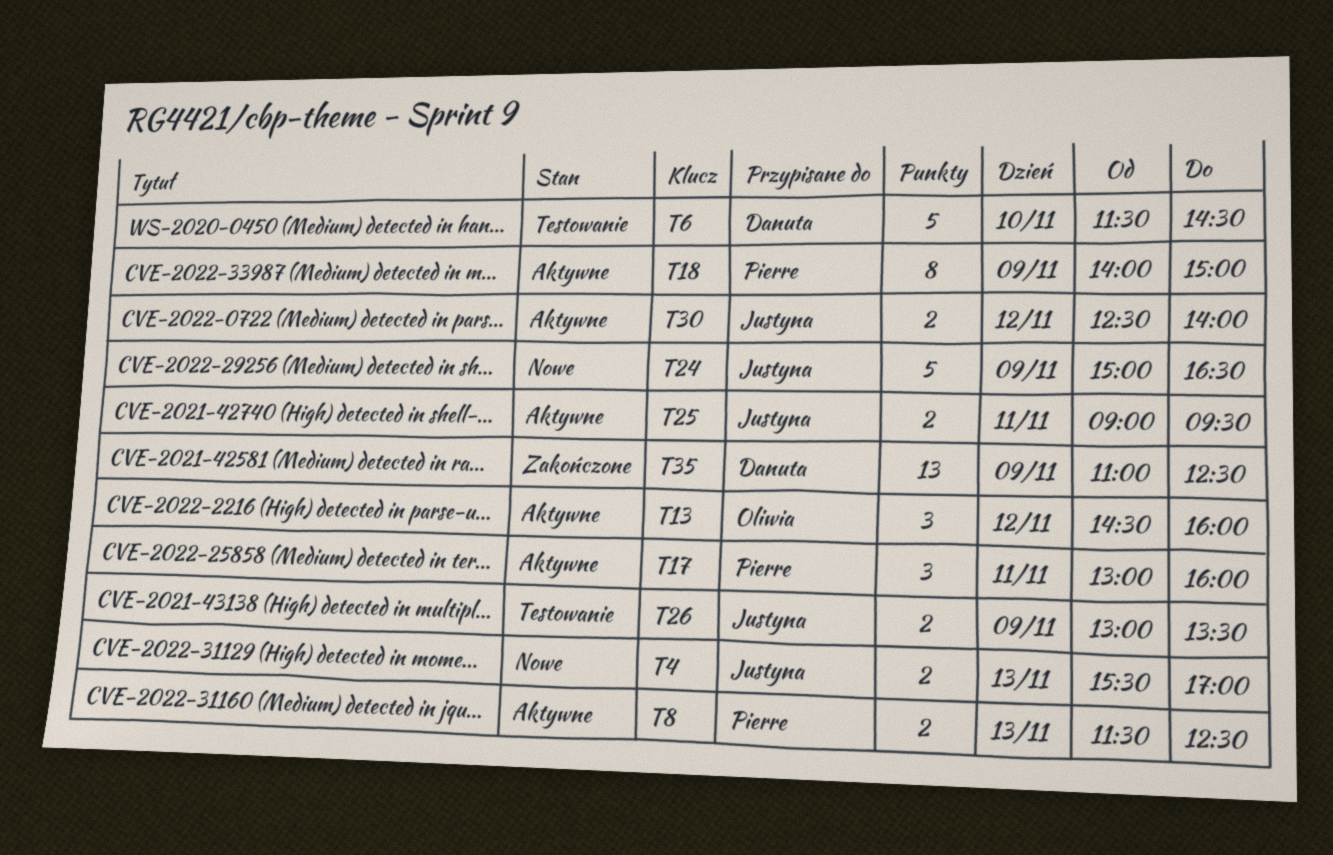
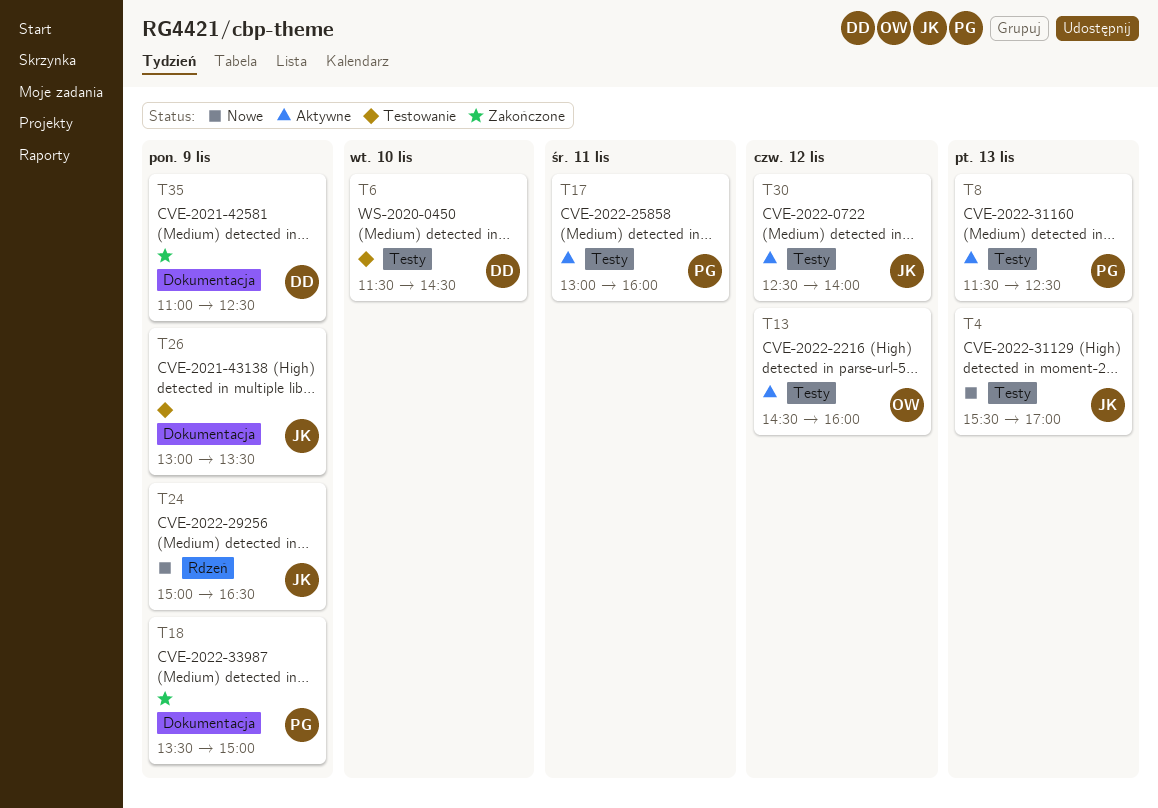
T18, status: Aktywne -> Zakończone
T18, begins: 14:00 -> 13:30
T25: present -> none

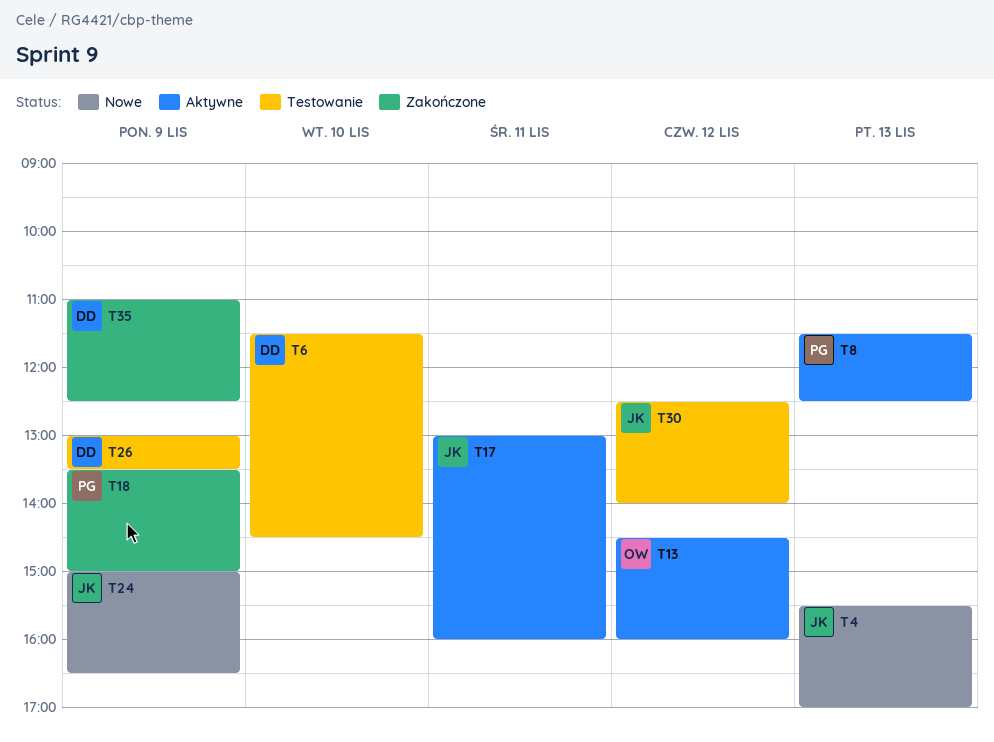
T17, owner: PG -> JK
T26, owner: JK -> DD
T30, status: Aktywne -> Testowanie

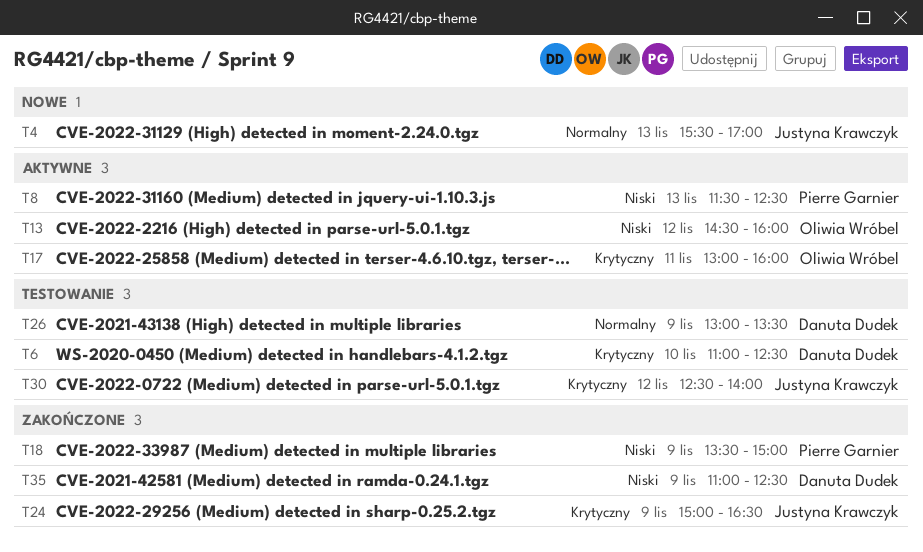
T6, begins: 11:30 -> 11:00
T6, ends: 14:30 -> 12:30
T17, owner: Justyna Krawczyk -> Oliwia Wróbel
T24, status: Nowe -> Zakończone

